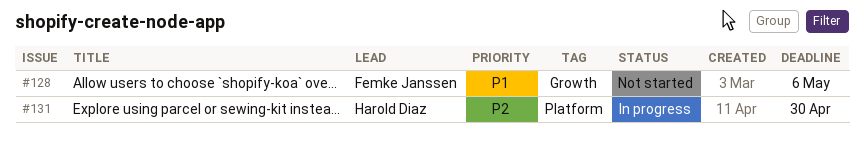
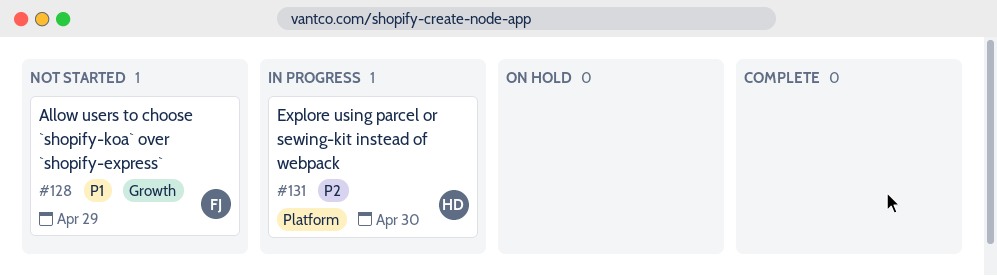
#128, due: May 6 -> Apr 29

